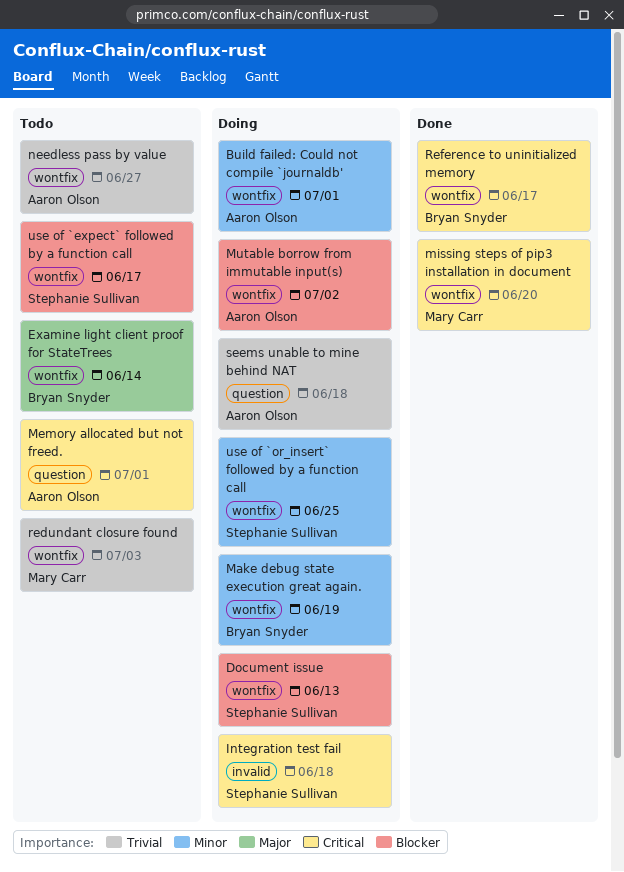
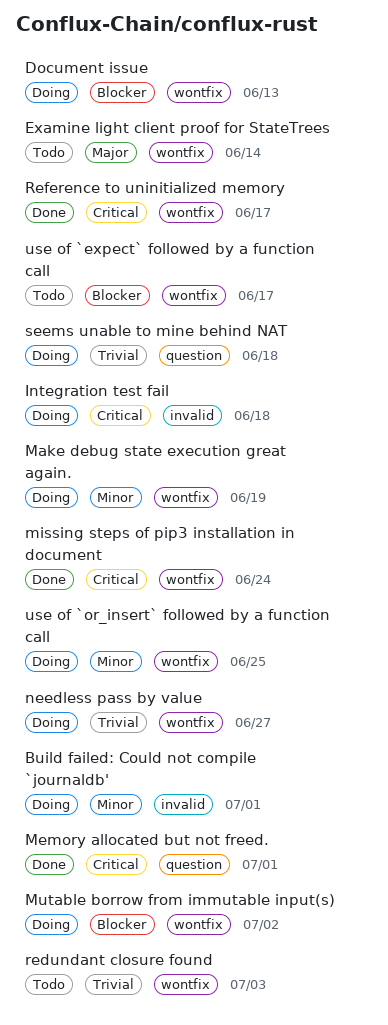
Build failed: Could not compile `journaldb', label: wontfix -> invalid
Memory allocated but not freed., status: Todo -> Done
missing steps of pip3 installation in document, due: Jun 20 -> Jun 24
needless pass by value, status: Todo -> Doing

